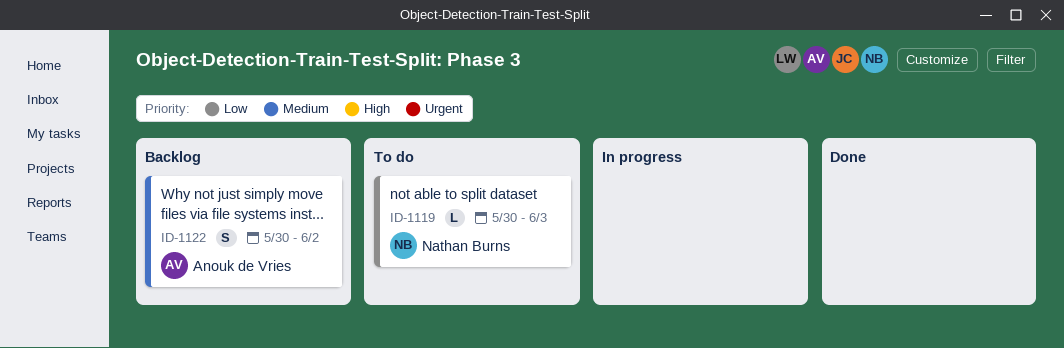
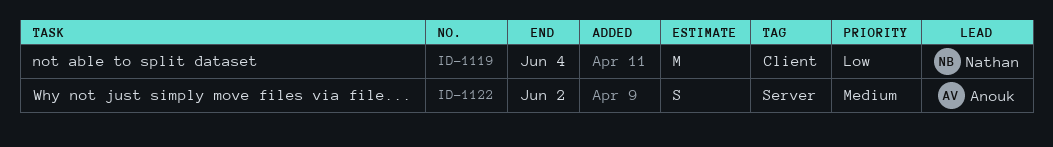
ID-1119, estimate: L -> M
ID-1119, due: Jun 3 -> Jun 4

